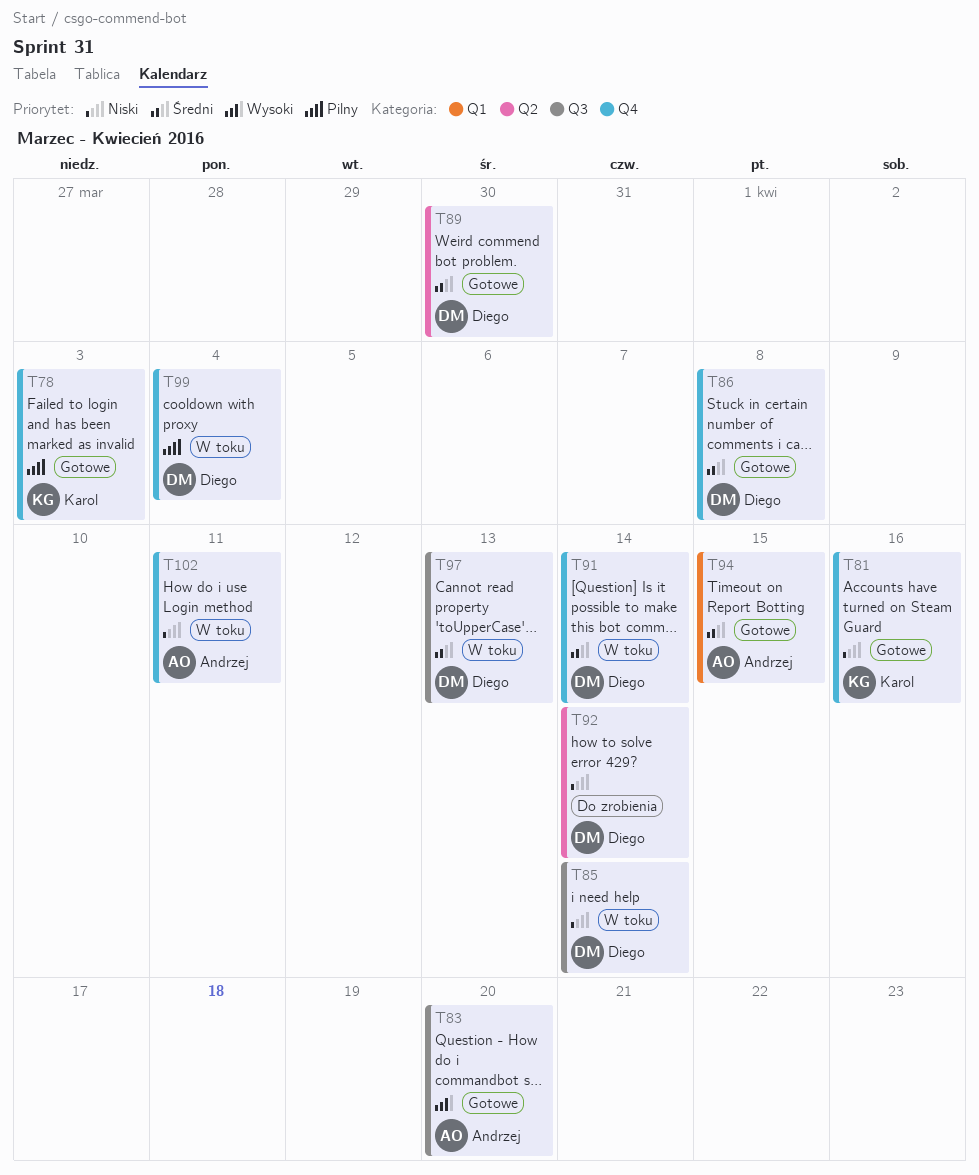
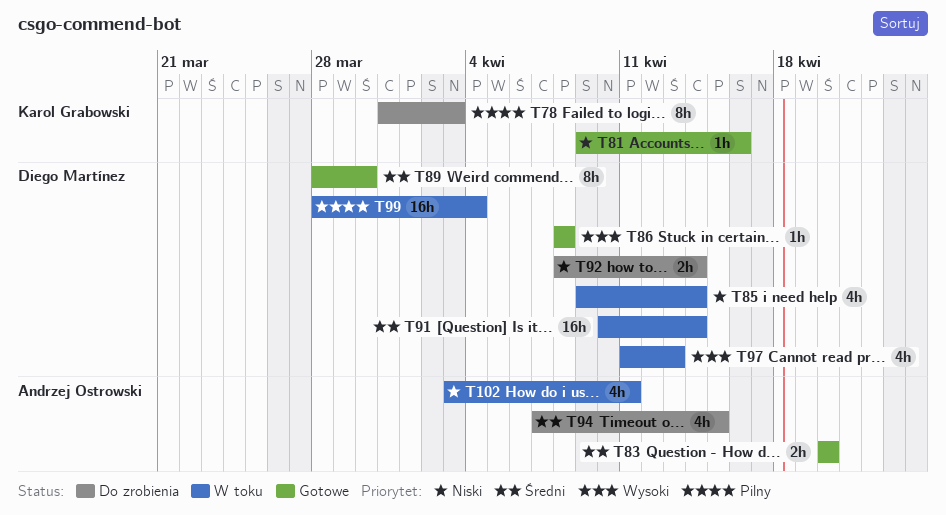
T78, status: Gotowe -> Do zrobienia
T83, priority: Wysoki -> Średni
T86, priority: Średni -> Wysoki
T94, status: Gotowe -> Do zrobienia
T97, priority: Średni -> Wysoki

